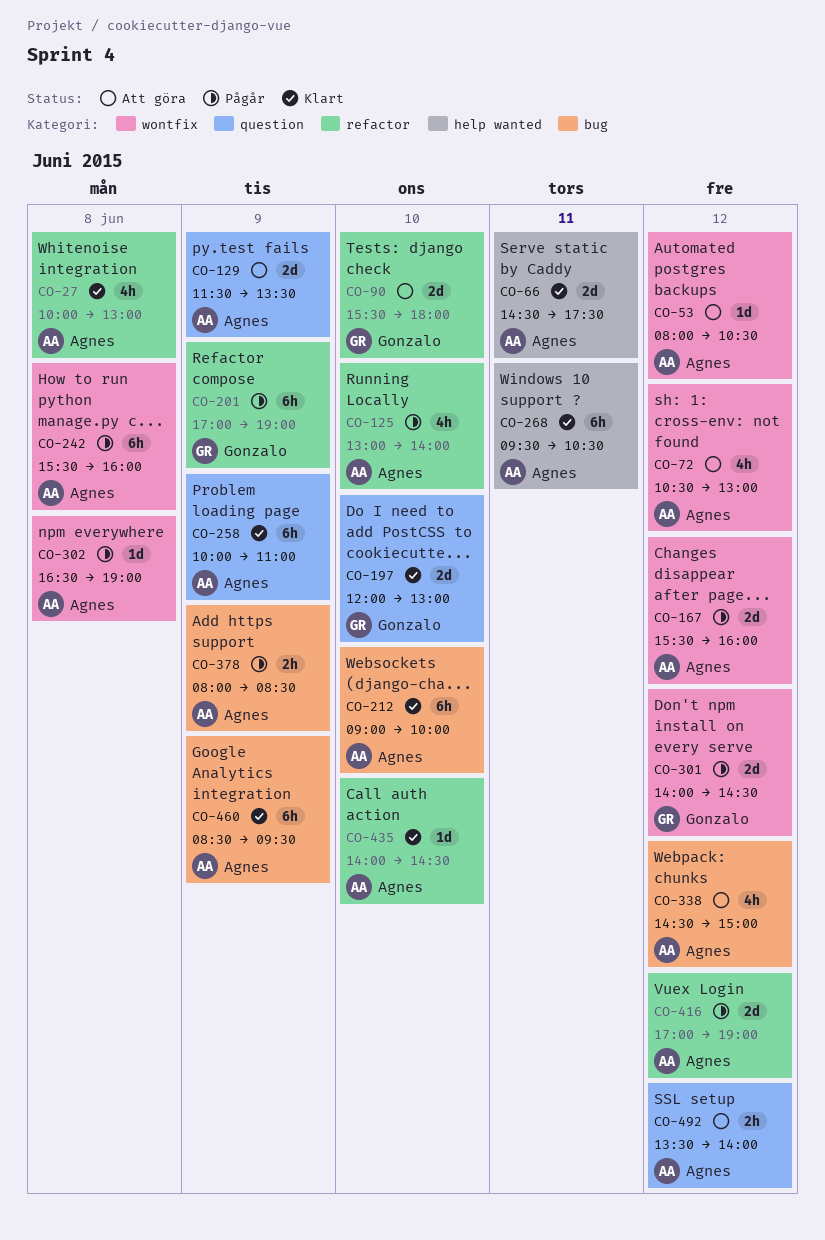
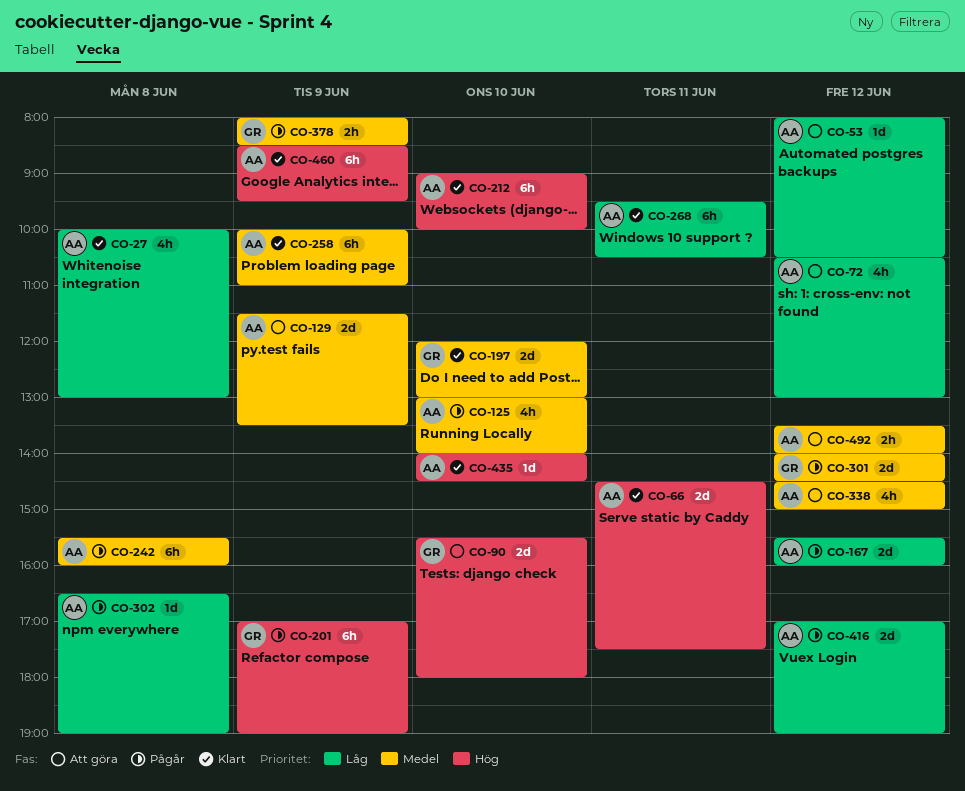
CO-378, owner: Agnes -> Gonzalo

